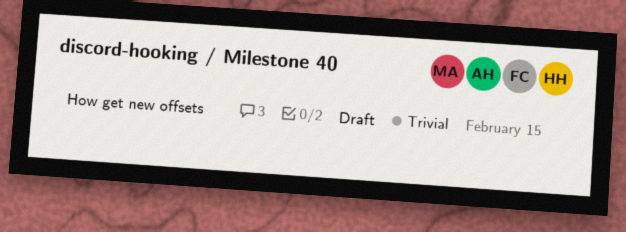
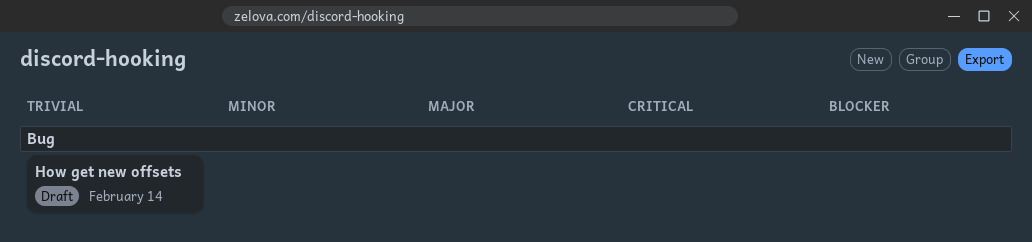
How get new offsets, due: Feb 15 -> Feb 14

